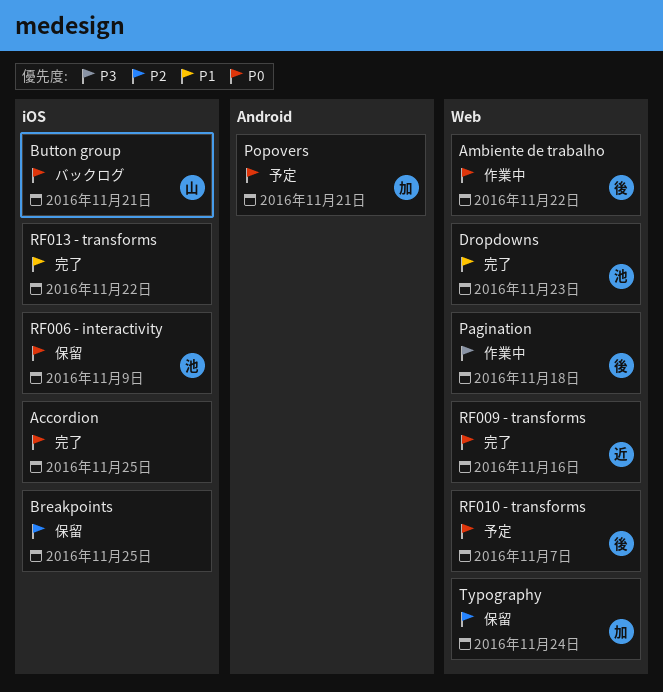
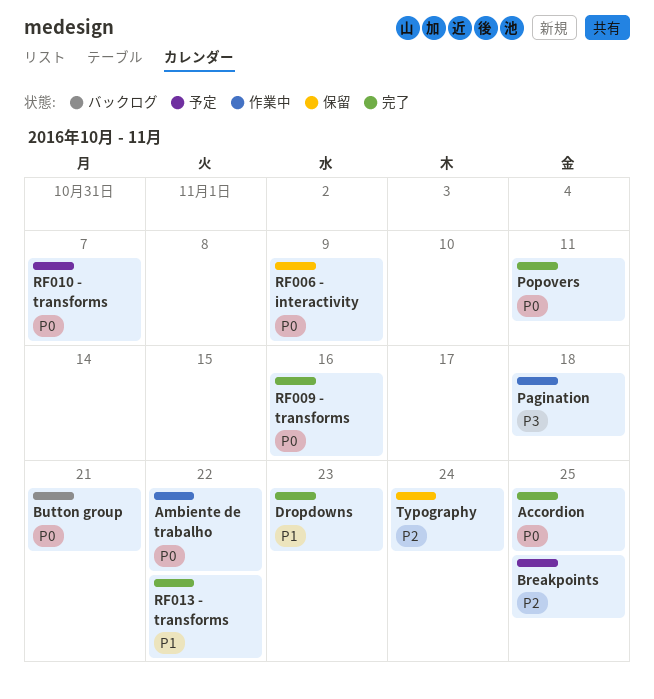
Breakpoints, status: 保留 -> 予定
Popovers, status: 予定 -> 完了
Popovers, due: Nov 21 -> Nov 11

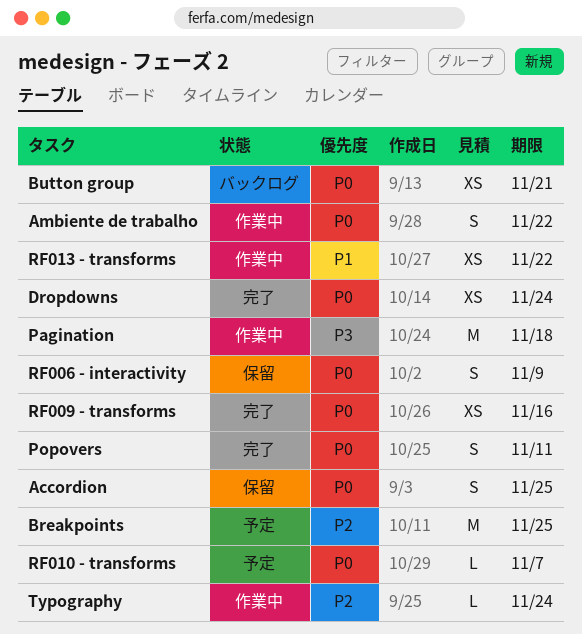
Accordion, status: 完了 -> 保留
Dropdowns, priority: P1 -> P0
Dropdowns, due: Nov 23 -> Nov 24
RF013 - transforms, status: 完了 -> 作業中
Typography, status: 保留 -> 作業中

